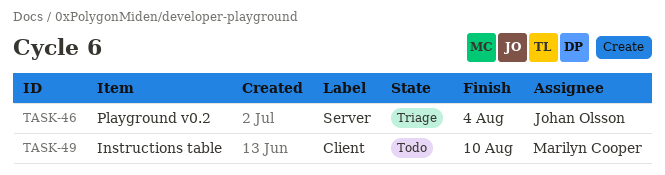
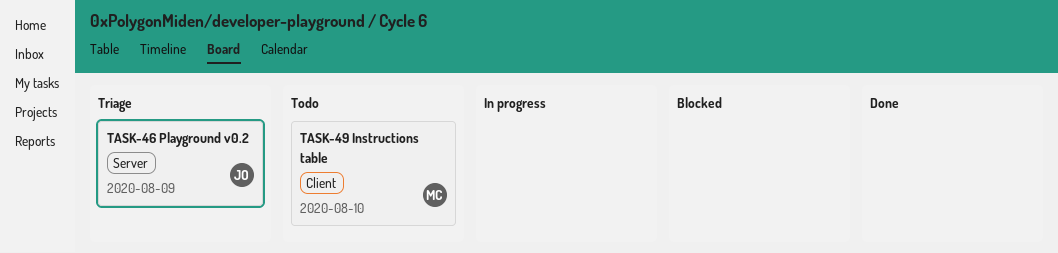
TASK-46, due: Aug 4 -> Aug 9

